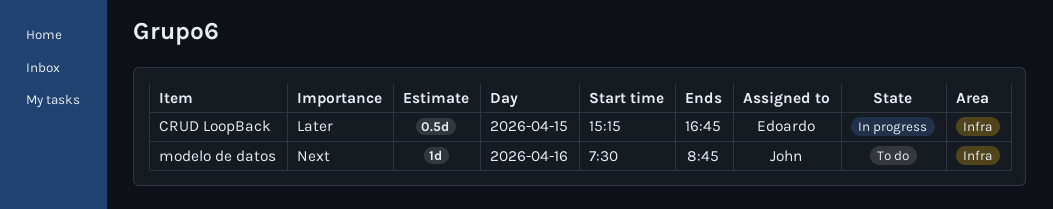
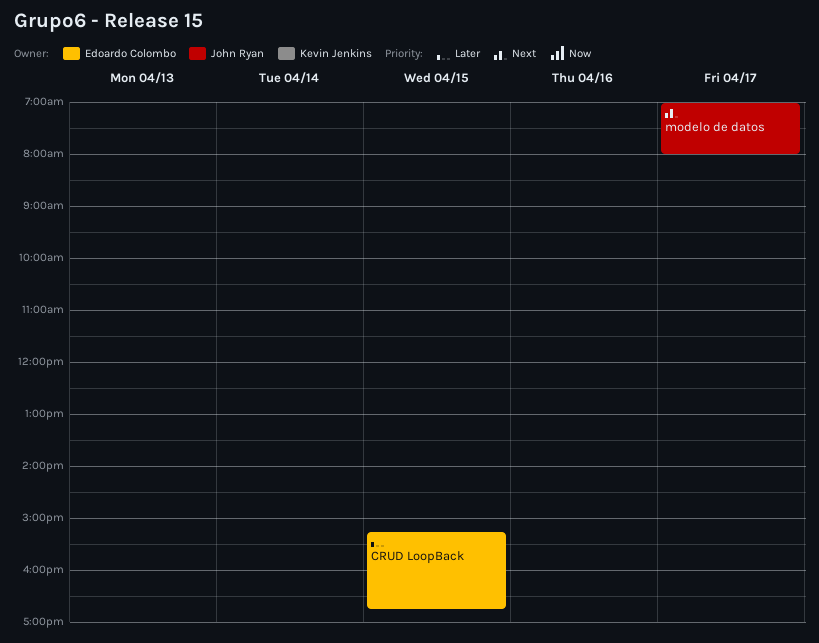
modelo de datos, day: Apr 16 -> Apr 17
modelo de datos, begins: 07:30 -> 07:00
modelo de datos, ends: 08:45 -> 08:00

